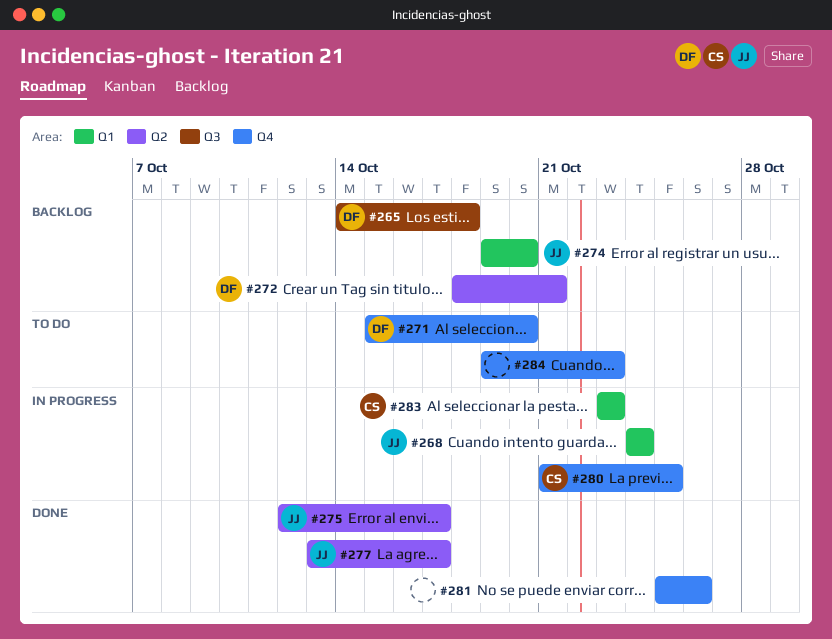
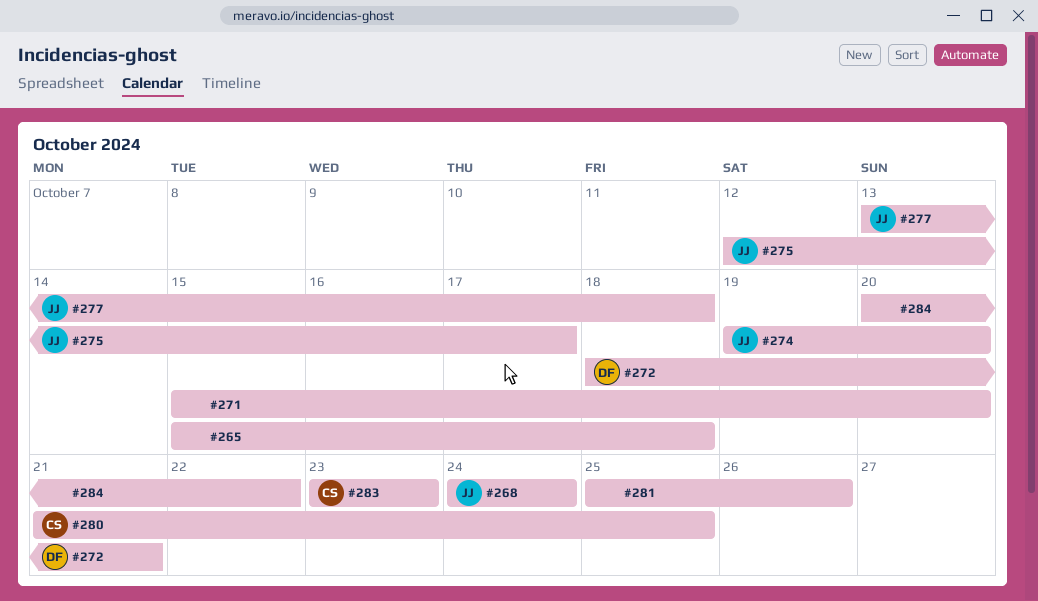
#265, owner: DF -> none
#265, start: Oct 14 -> Oct 15
#271, owner: DF -> none
#277, due: Oct 17 -> Oct 18
#284, start: Oct 19 -> Oct 20
#284, due: Oct 23 -> Oct 22

